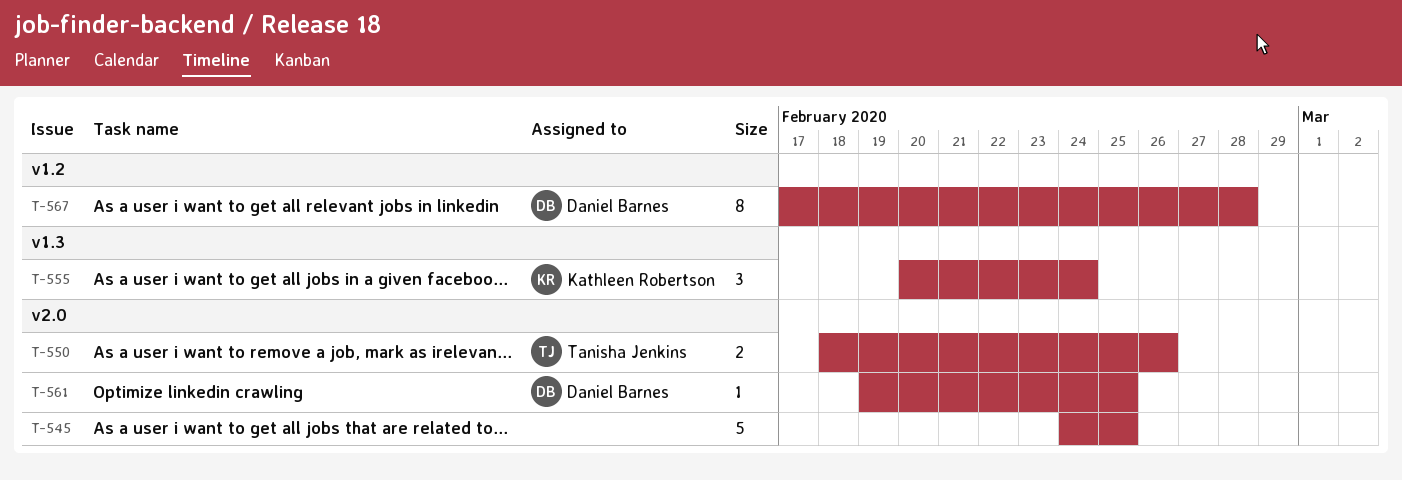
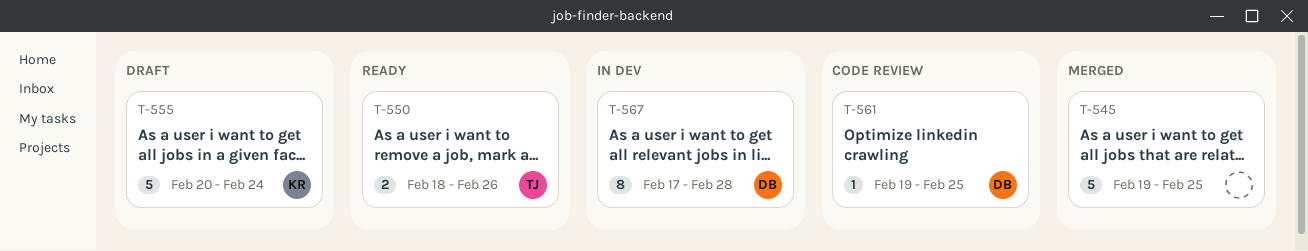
T-545, start: Feb 24 -> Feb 19
T-555, estimate: 3 -> 5

